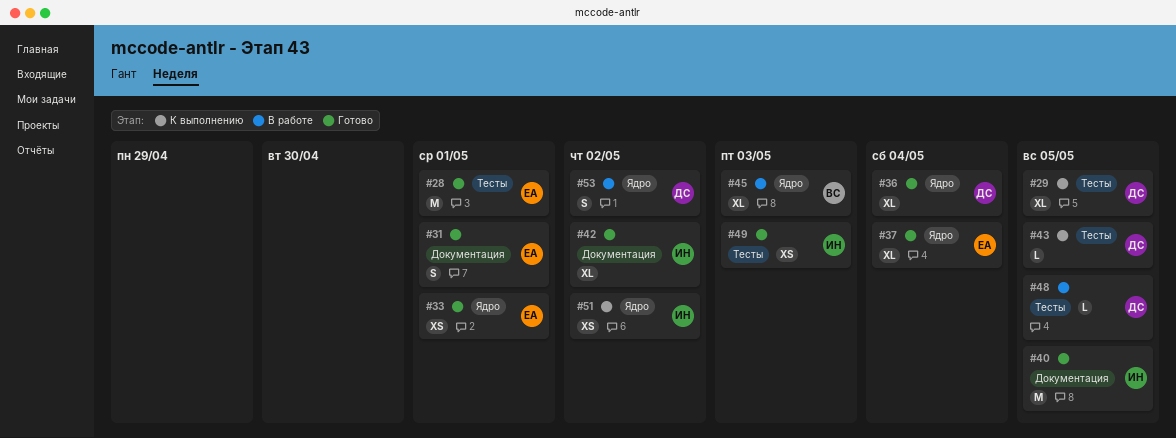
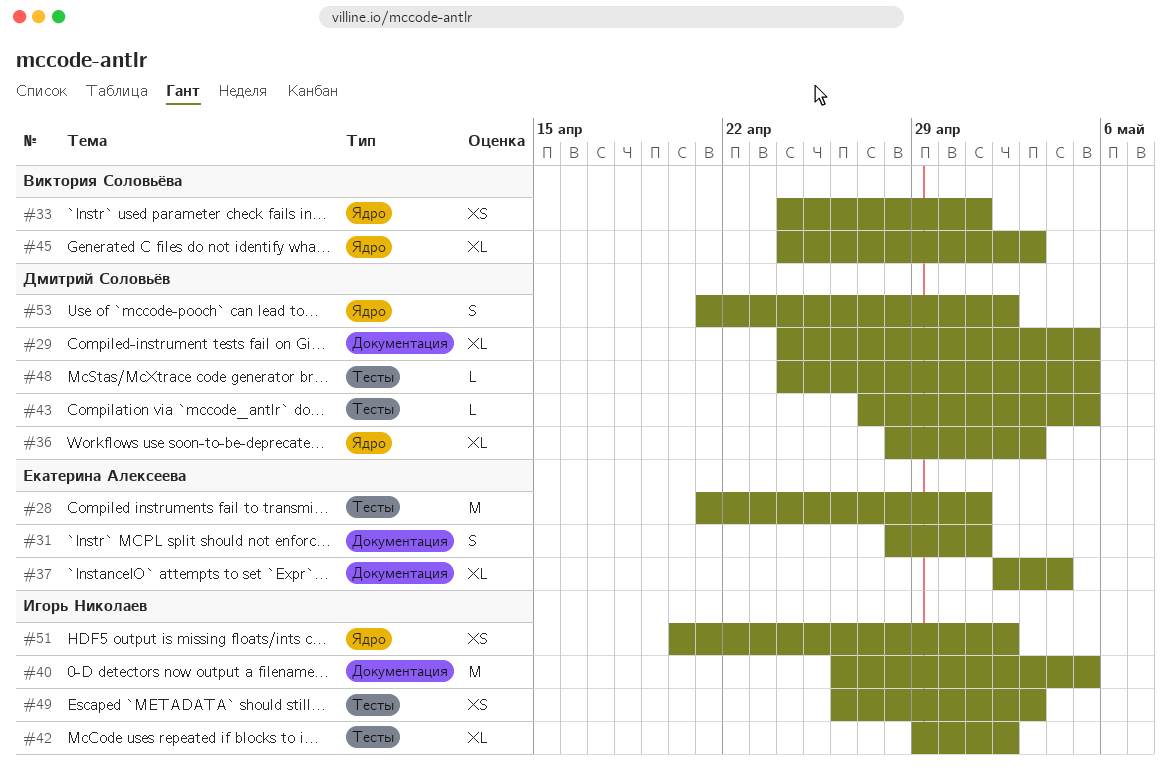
#29, label: Тесты -> Документация
#33, owner: Екатерина Алексеева -> Виктория Соловьёва
#36, due: May 4 -> May 3
#37, label: Ядро -> Документация
#42, label: Документация -> Тесты

